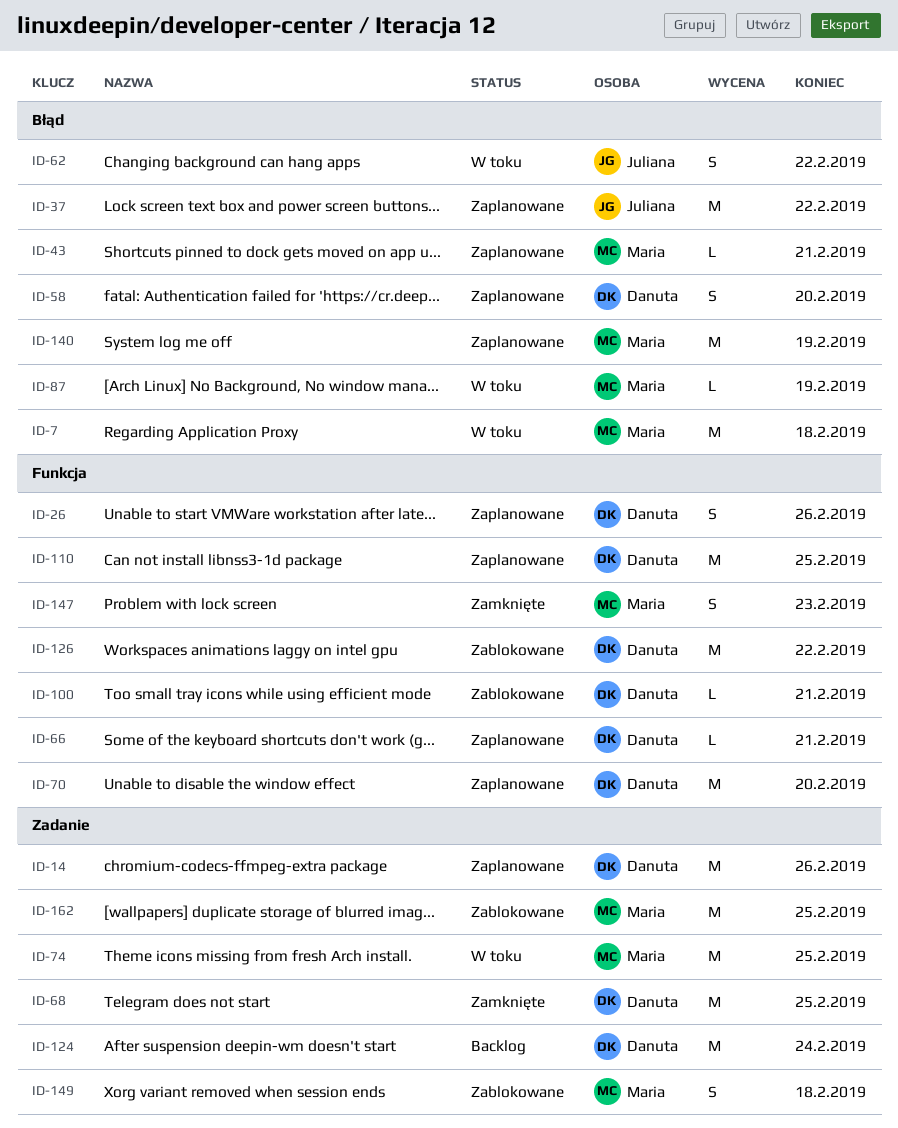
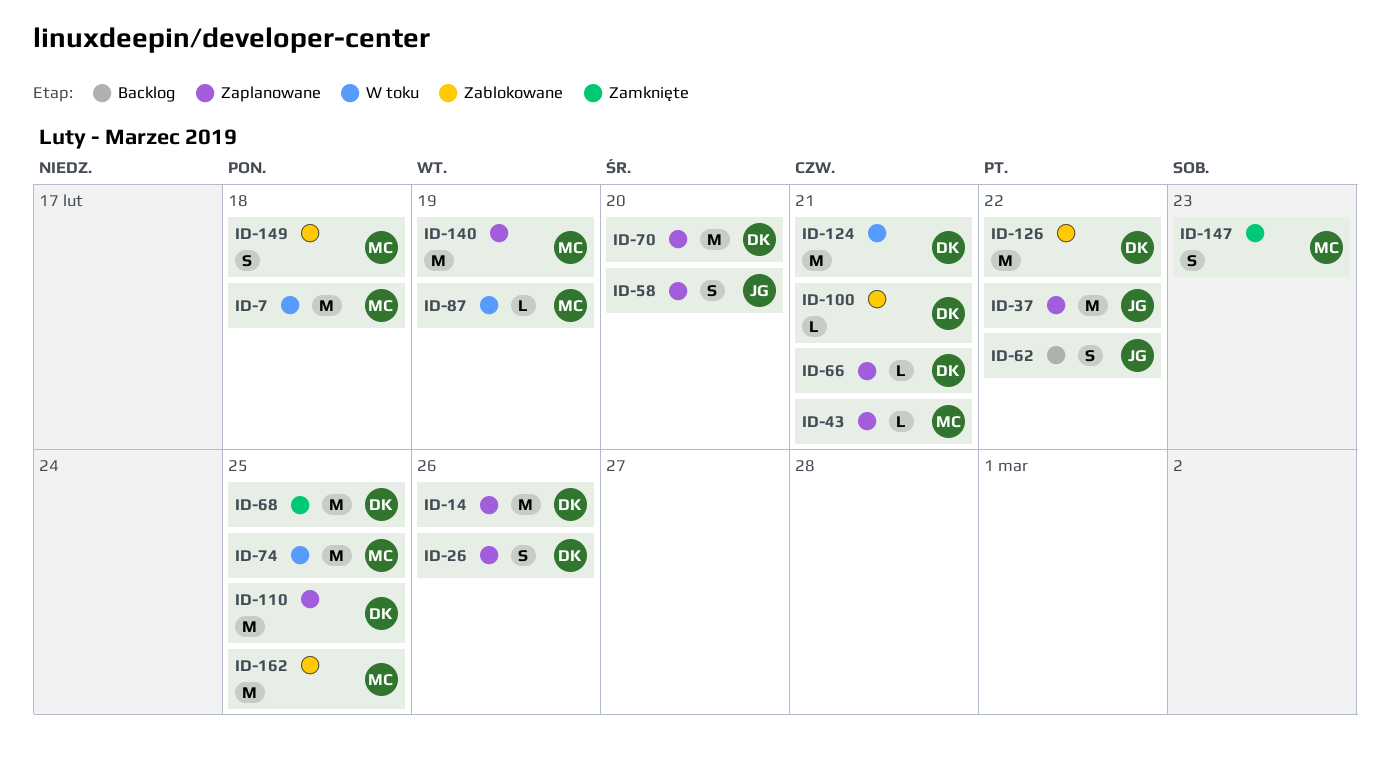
ID-58, owner: Danuta -> Juliana
ID-62, status: W toku -> Backlog
ID-124, status: Backlog -> W toku
ID-124, due: Feb 24 -> Feb 21

